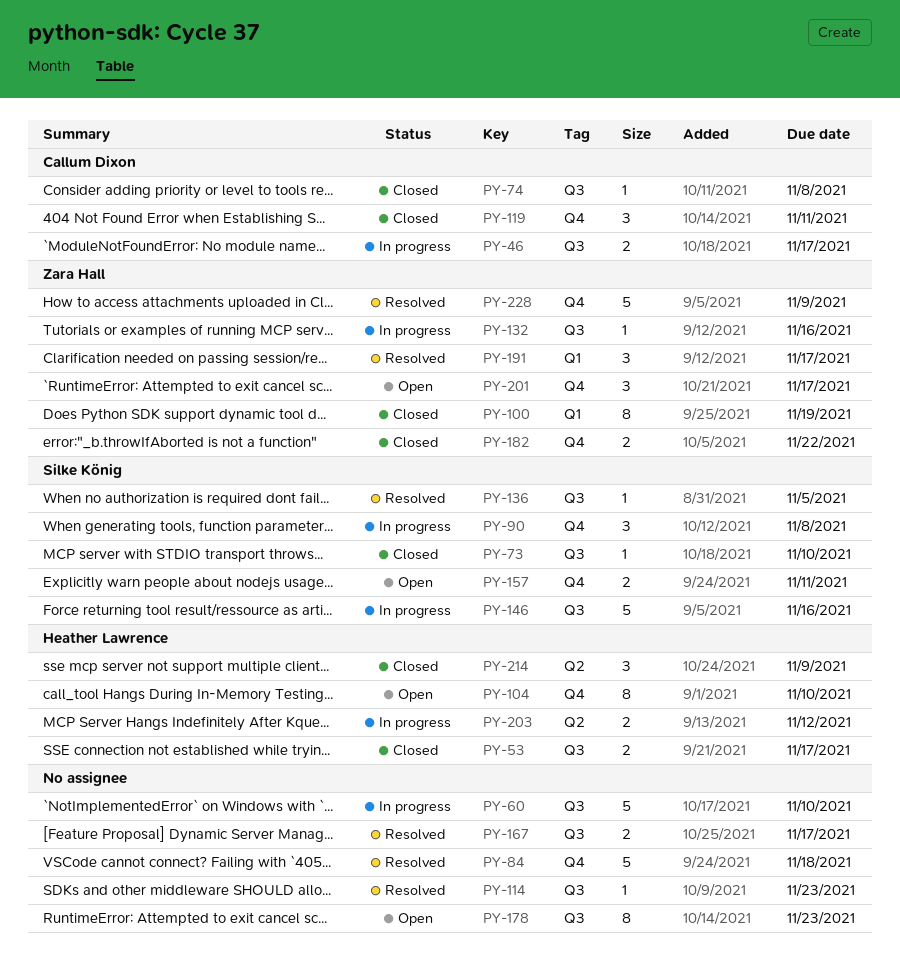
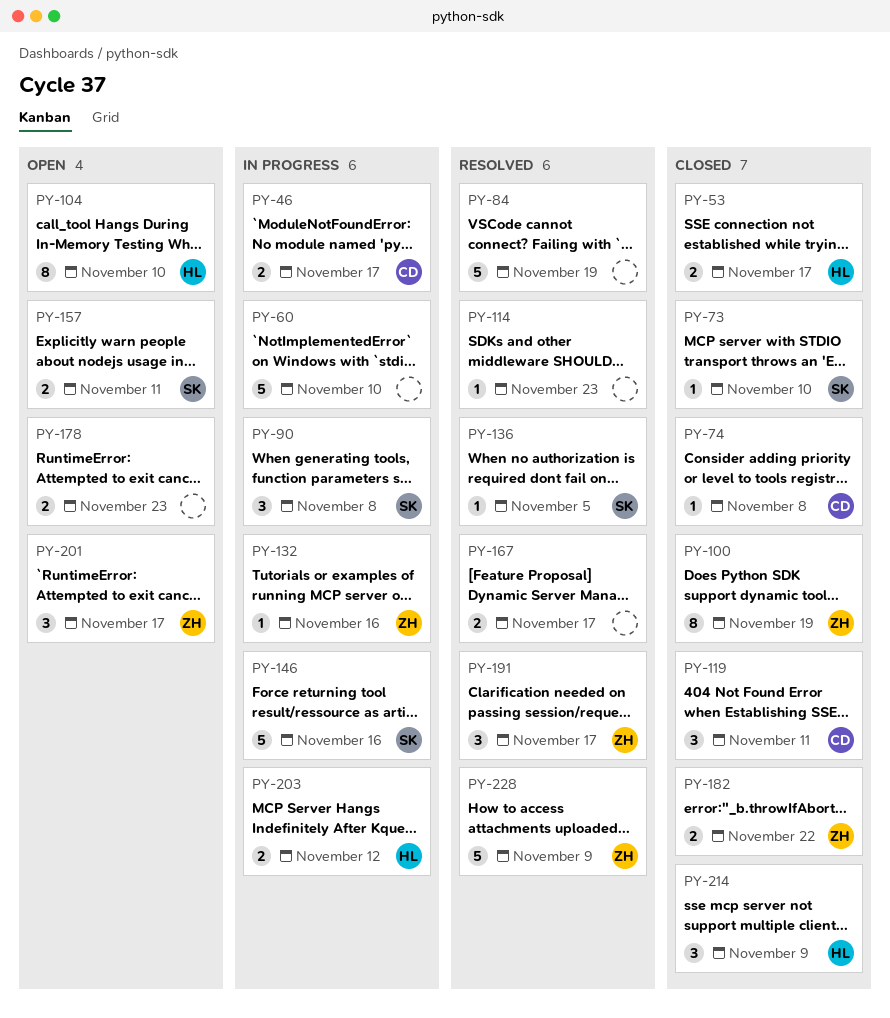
PY-84, due: Nov 18 -> Nov 19
PY-178, estimate: 8 -> 2

